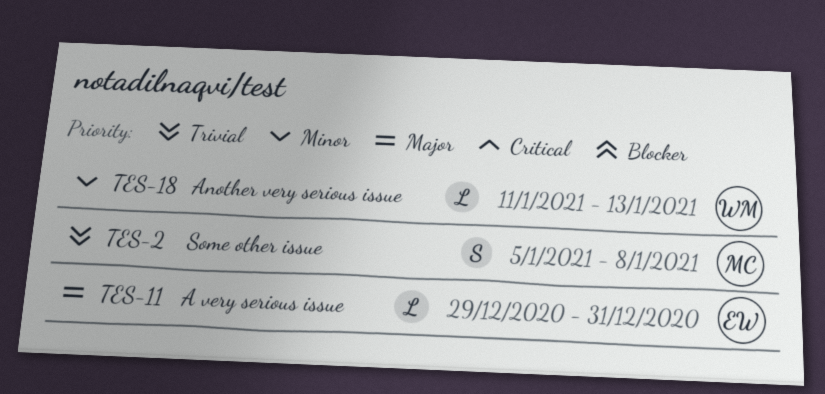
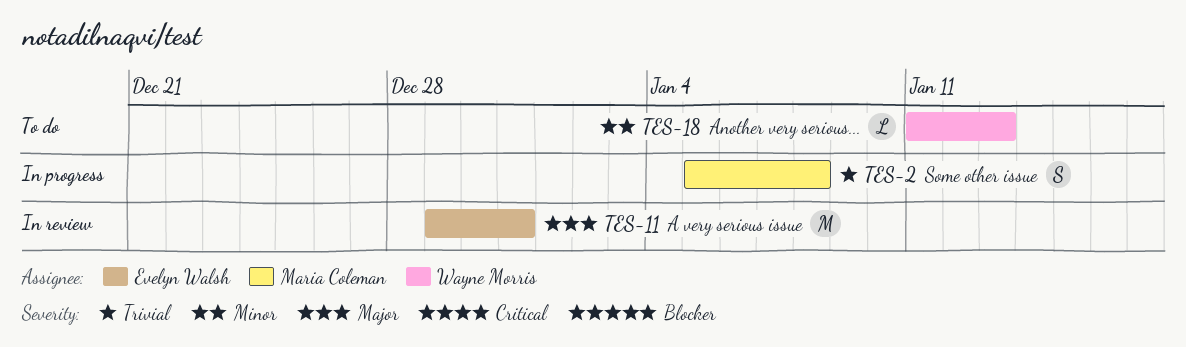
TES-11, estimate: L -> M

